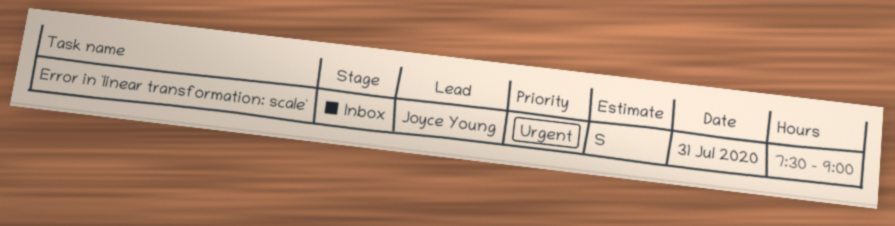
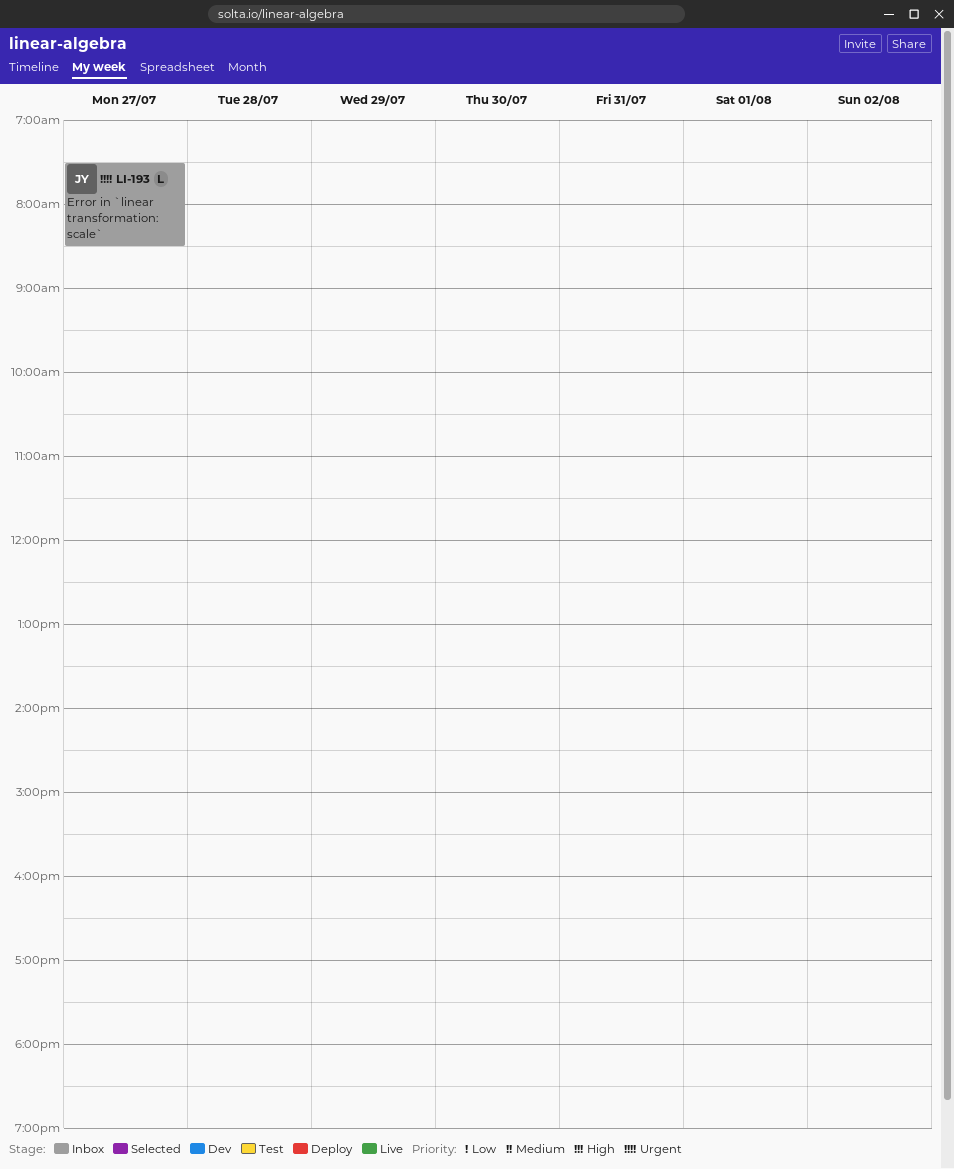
Error in `linear transformation: scale`, estimate: S -> L
Error in `linear transformation: scale`, day: Jul 31 -> Jul 27
Error in `linear transformation: scale`, ends: 09:00 -> 08:30

